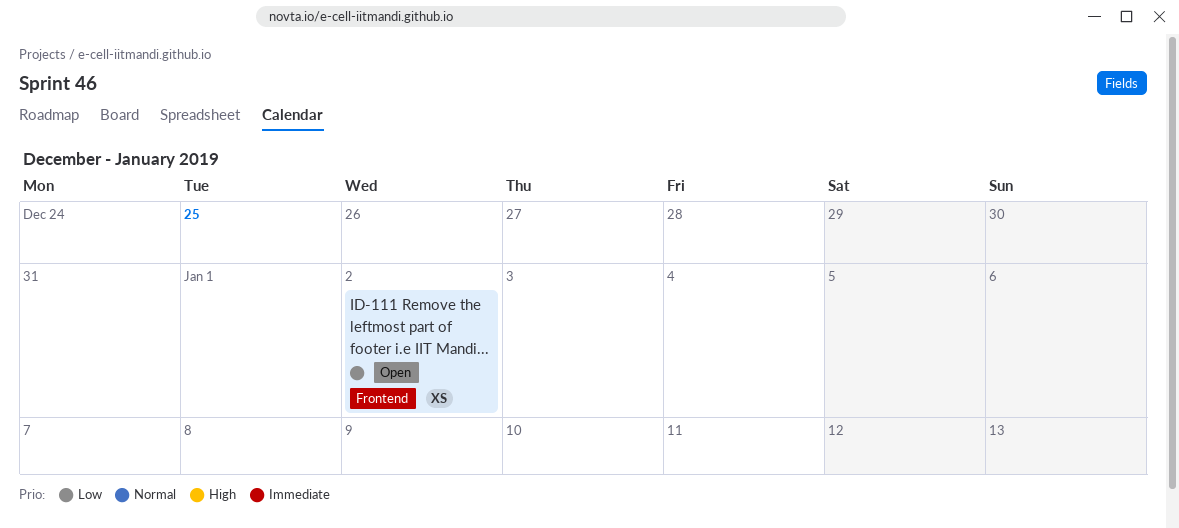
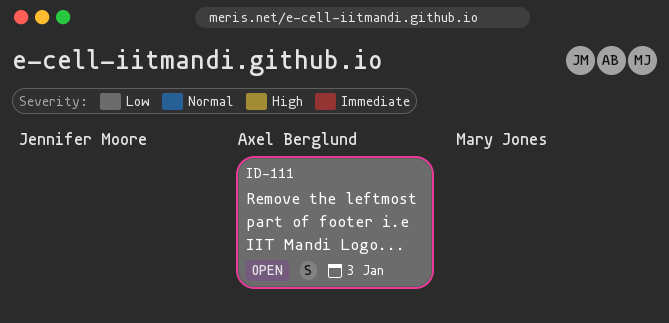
ID-111, estimate: XS -> S
ID-111, due: Jan 2 -> Jan 3

